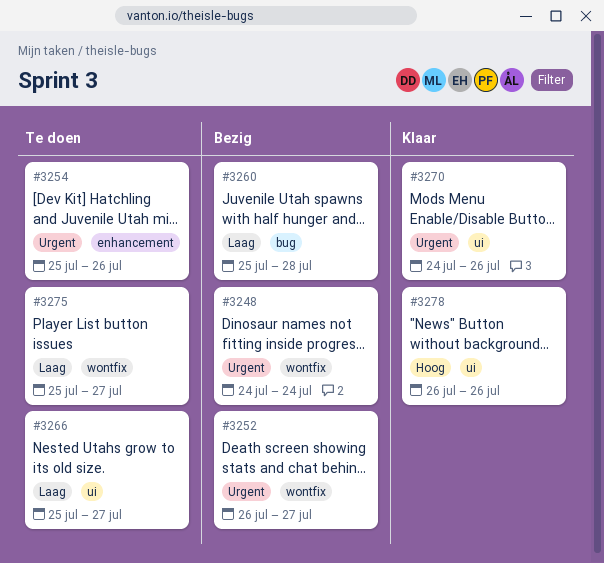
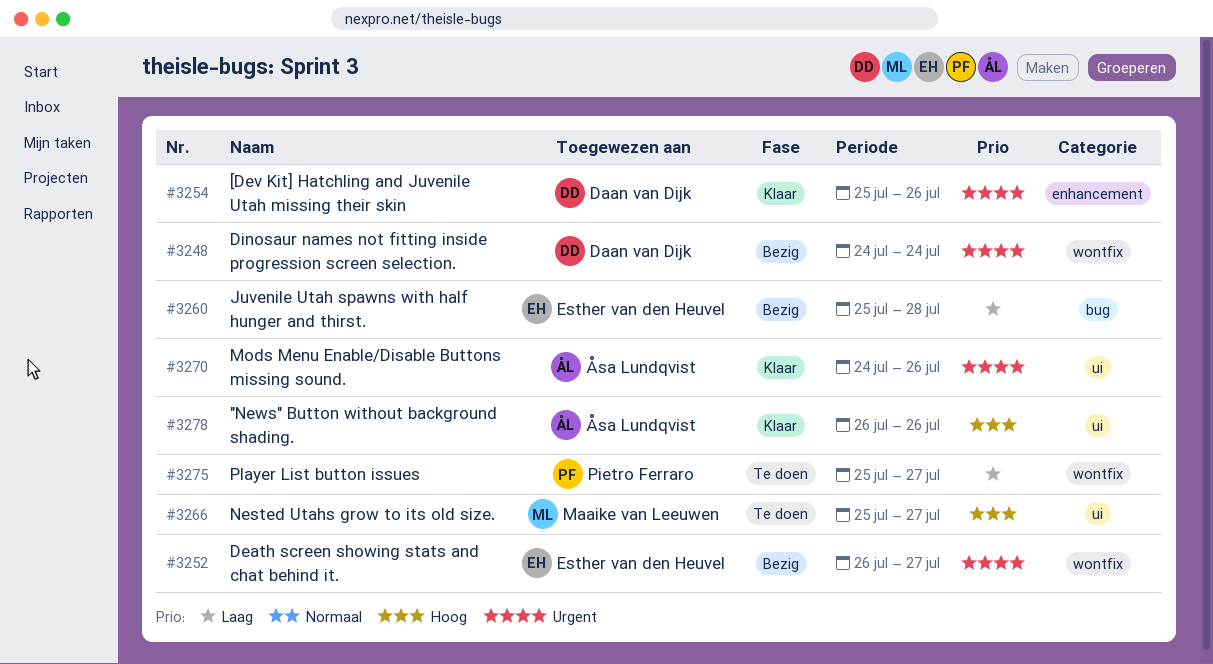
#3254, status: Te doen -> Klaar
#3266, priority: Laag -> Hoog

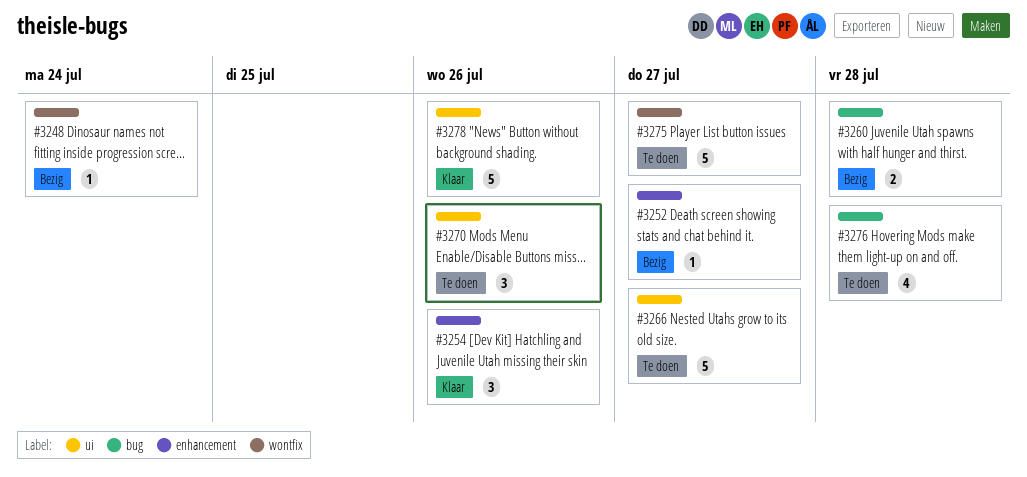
#3252, label: wontfix -> enhancement
#3270, status: Klaar -> Te doen
#3276: none -> present

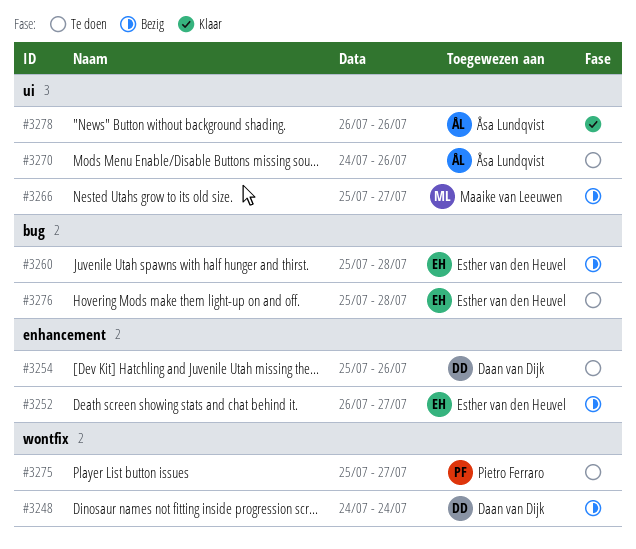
#3254, status: Klaar -> Te doen
#3266, status: Te doen -> Bezig

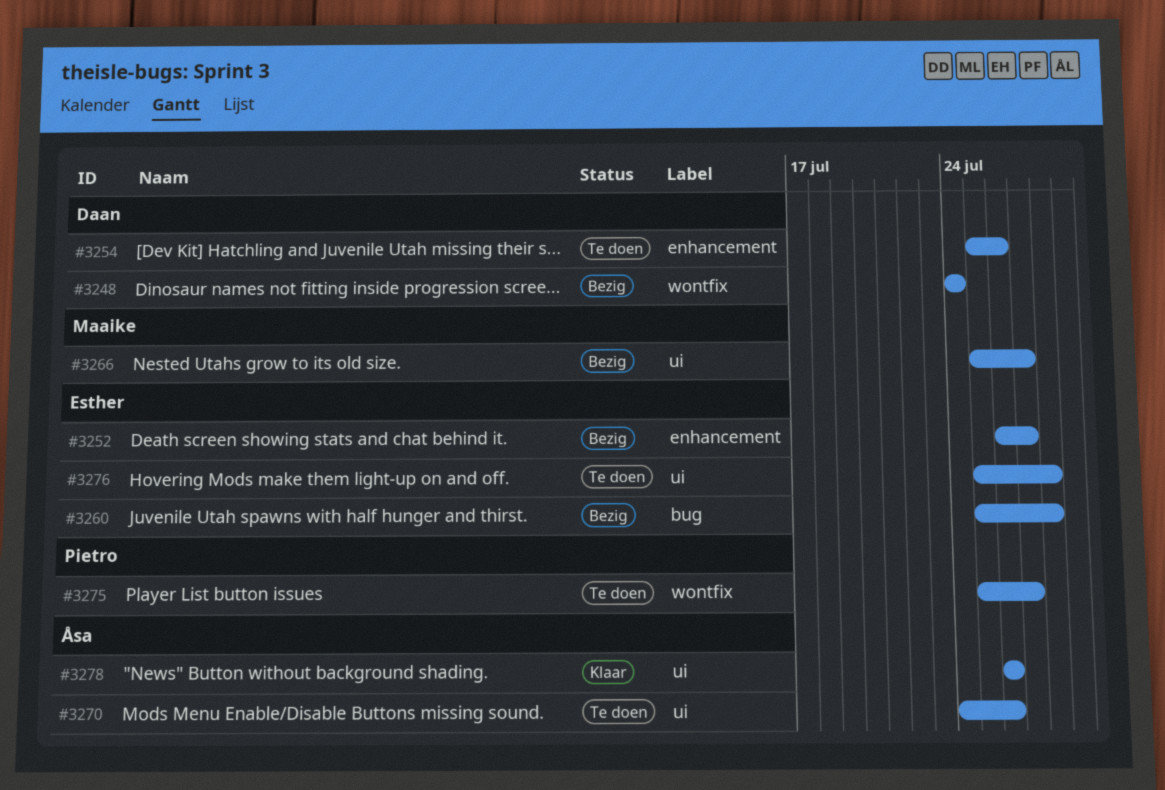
#3276, label: bug -> ui

